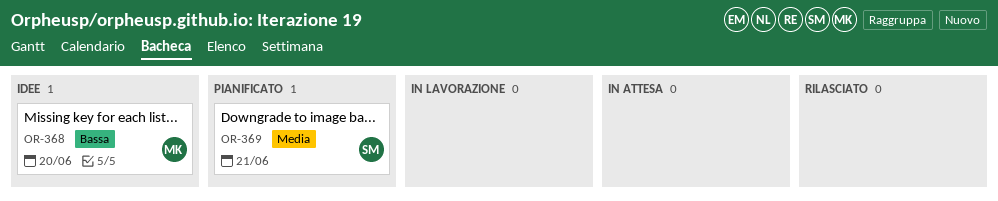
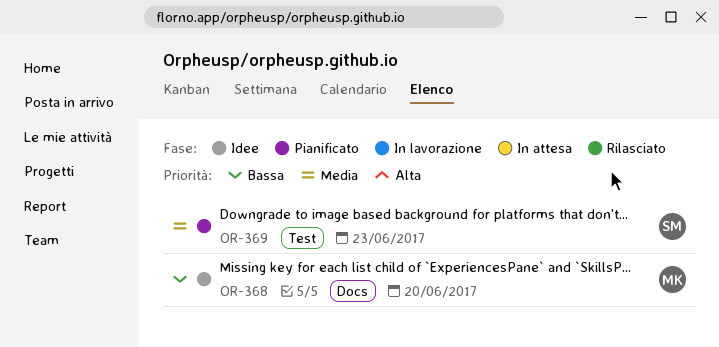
OR-369, due: Jun 21 -> Jun 23

